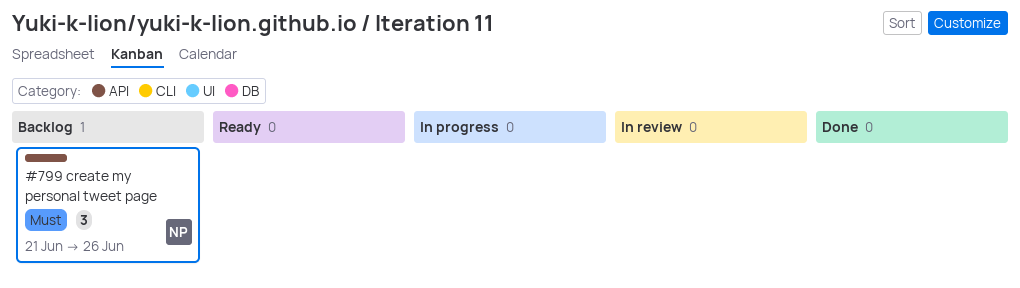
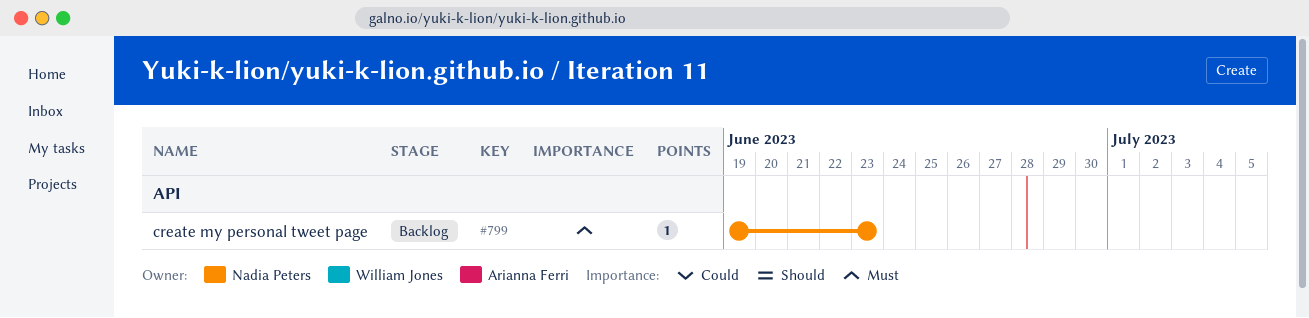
#799, estimate: 3 -> 1
#799, start: Jun 21 -> Jun 19
#799, due: Jun 26 -> Jun 23

